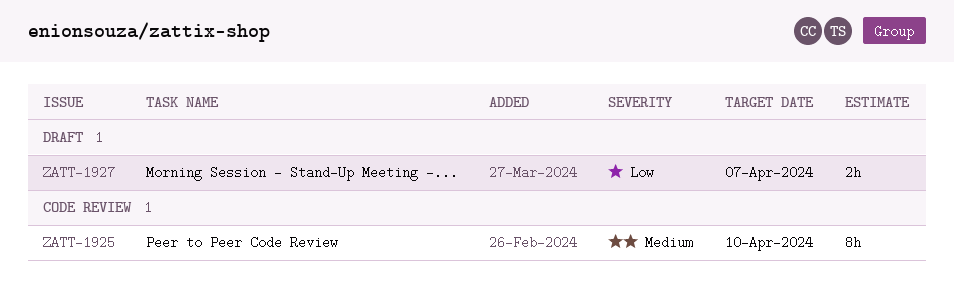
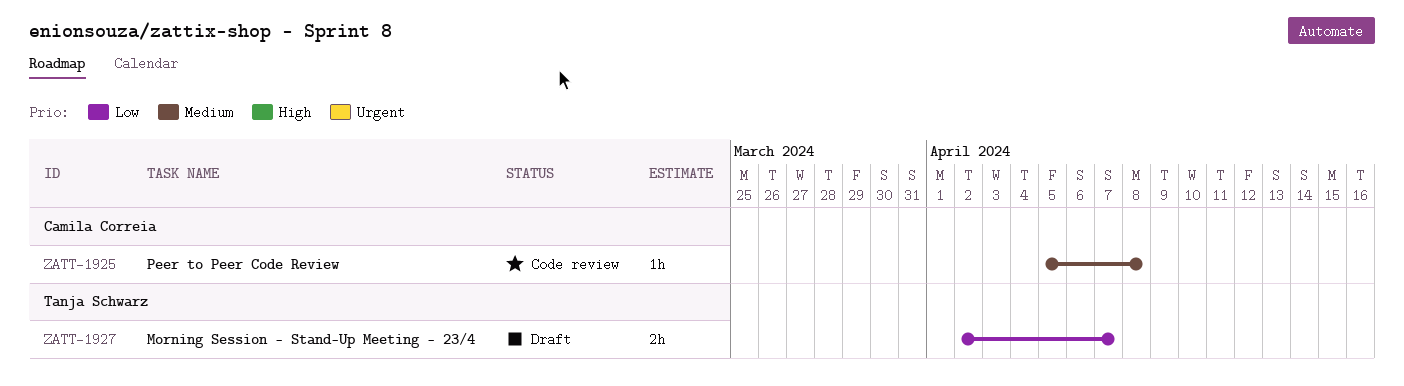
ZATT-1925, estimate: 8h -> 1h
ZATT-1925, due: Apr 10 -> Apr 8

